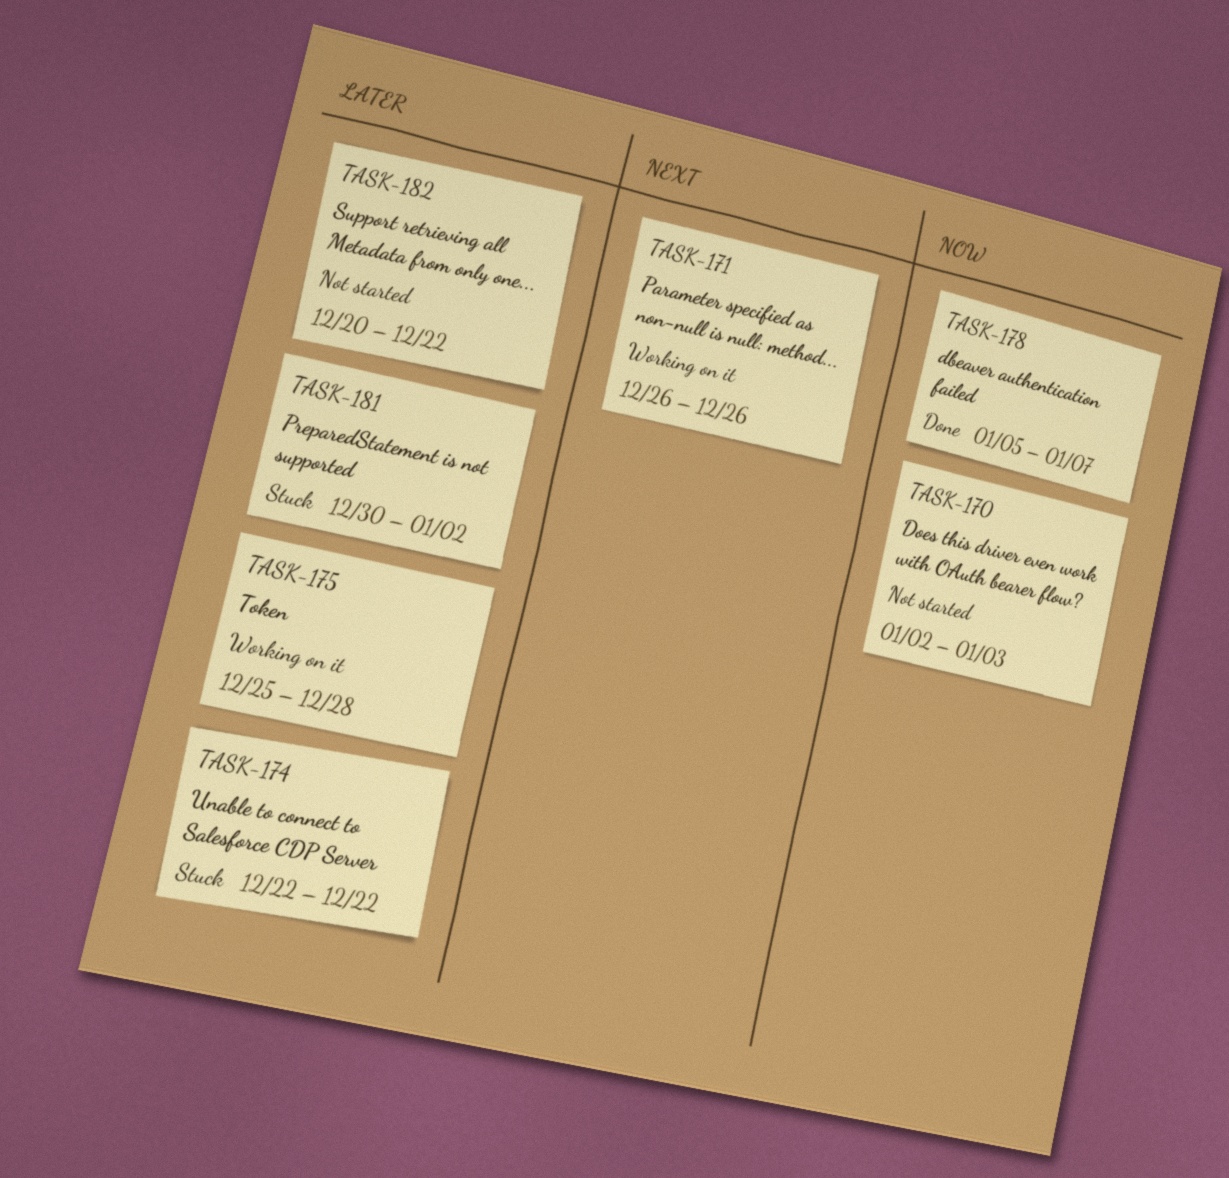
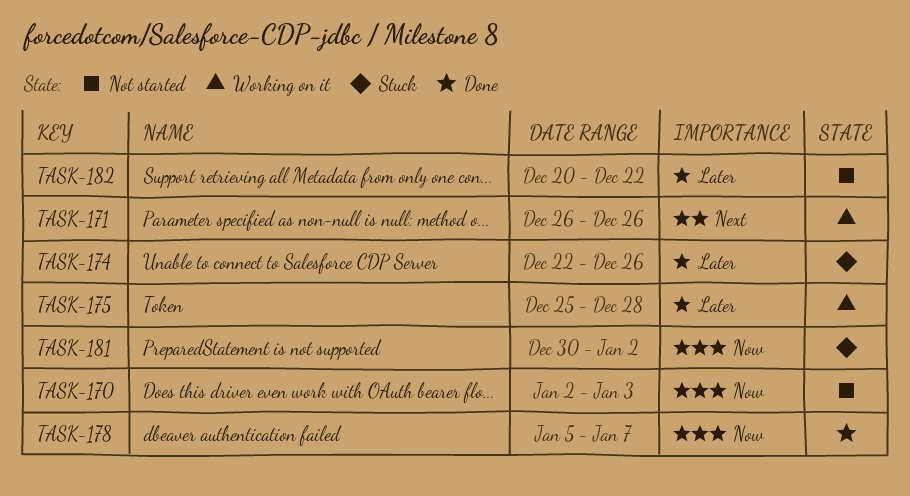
TASK-174, due: Dec 22 -> Dec 26
TASK-181, priority: Later -> Now

